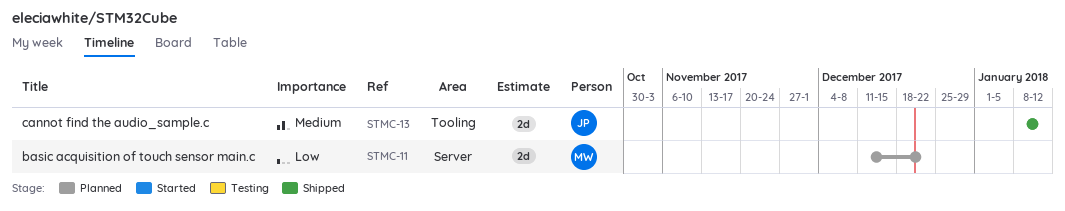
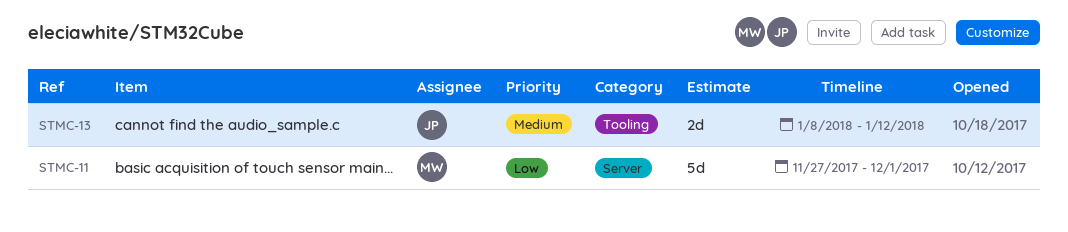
STMC-11, estimate: 2d -> 5d
STMC-11, start: Dec 11 -> Nov 27
STMC-11, due: Dec 22 -> Dec 1

